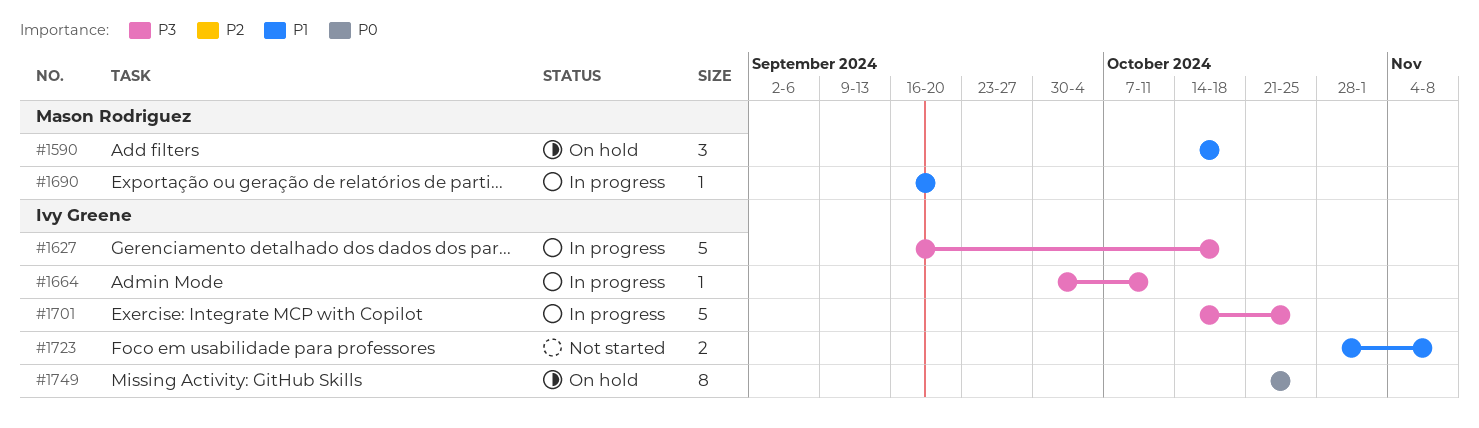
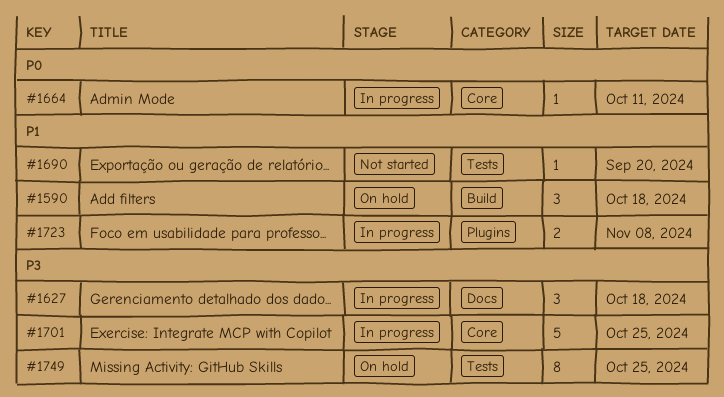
#1627, estimate: 5 -> 3
#1664, priority: P3 -> P0
#1690, status: In progress -> Not started
#1723, status: Not started -> In progress
#1749, priority: P0 -> P3

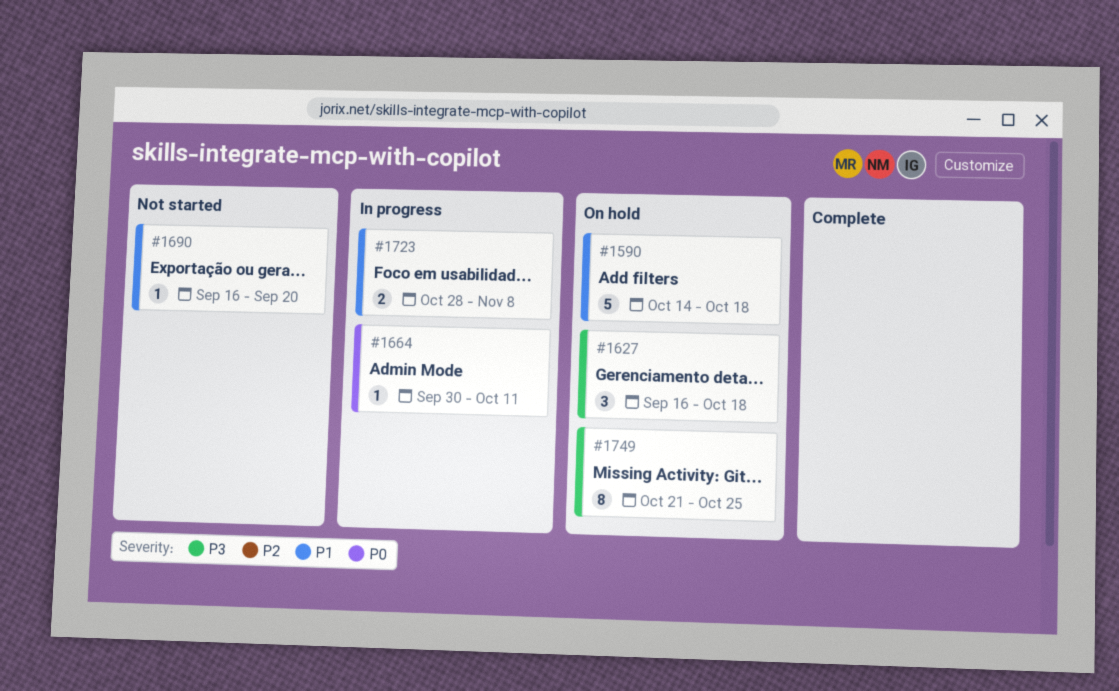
#1590, estimate: 3 -> 5
#1627, status: In progress -> On hold
#1701: present -> none

